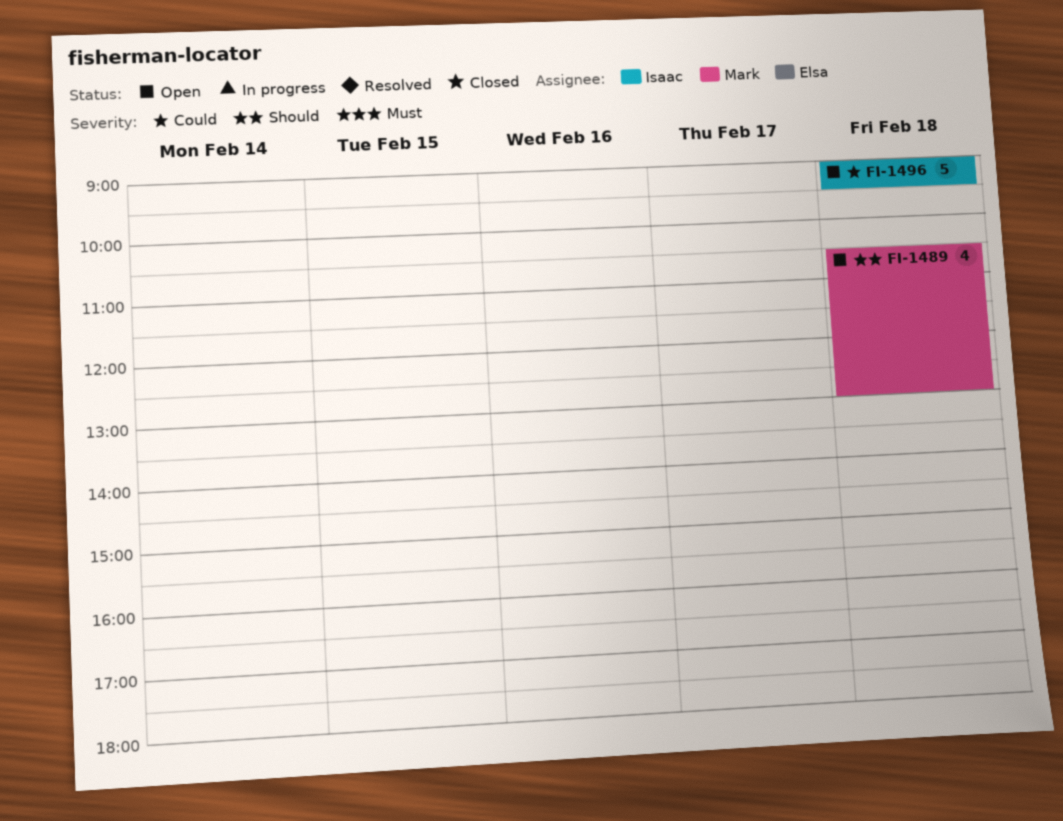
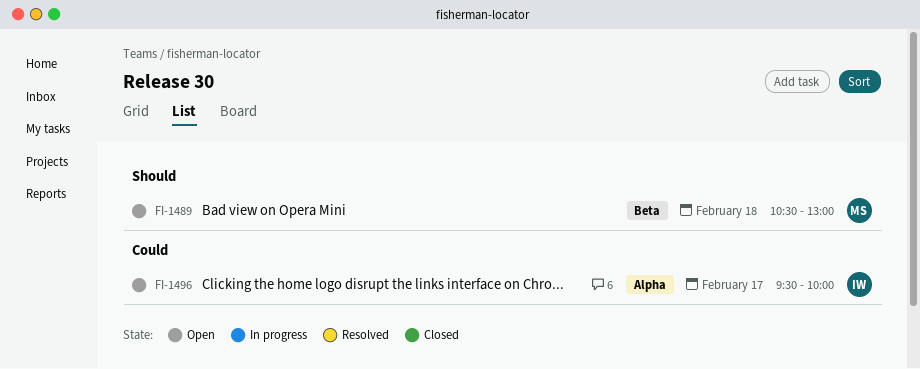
FI-1496, day: Feb 18 -> Feb 17
FI-1496, begins: 09:00 -> 09:30
FI-1496, ends: 09:30 -> 10:00

